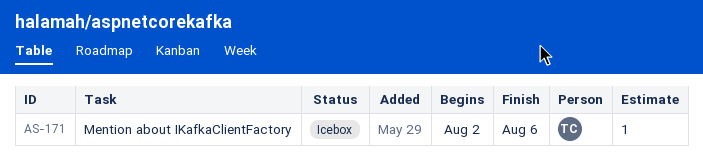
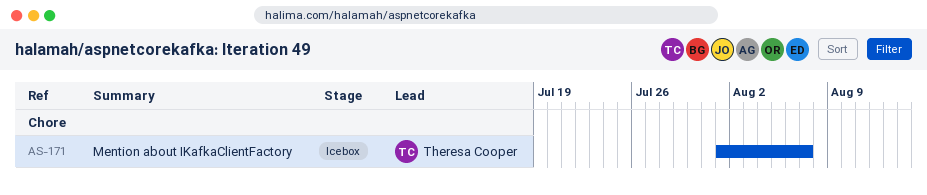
AS-171, start: Aug 2 -> Aug 1
AS-171, due: Aug 6 -> Aug 7

